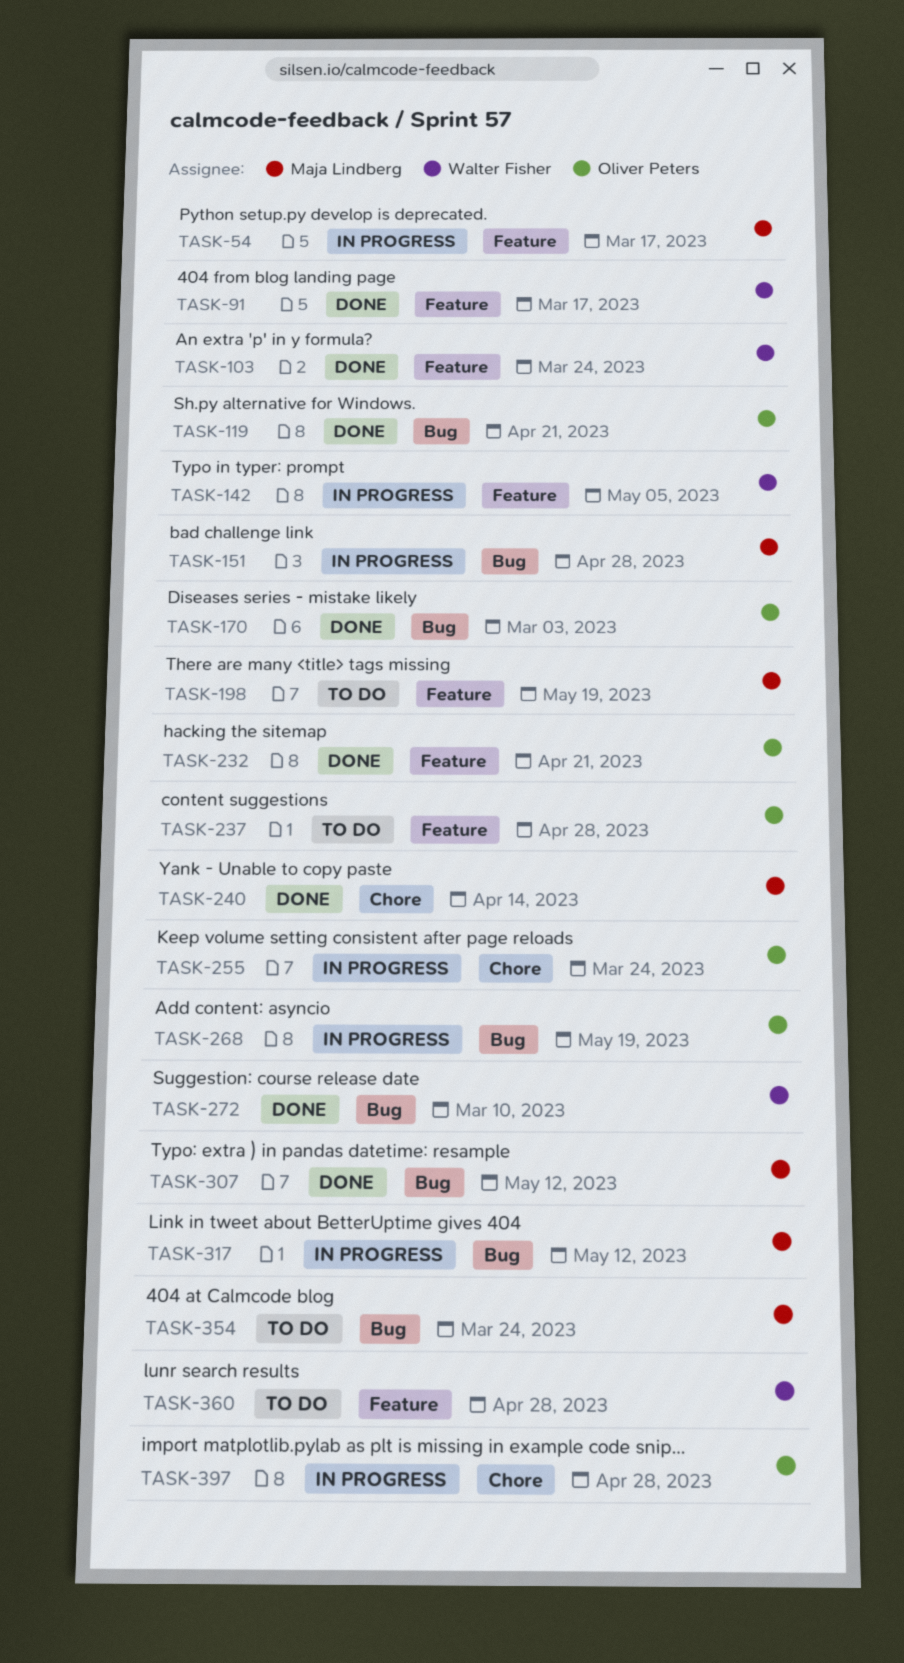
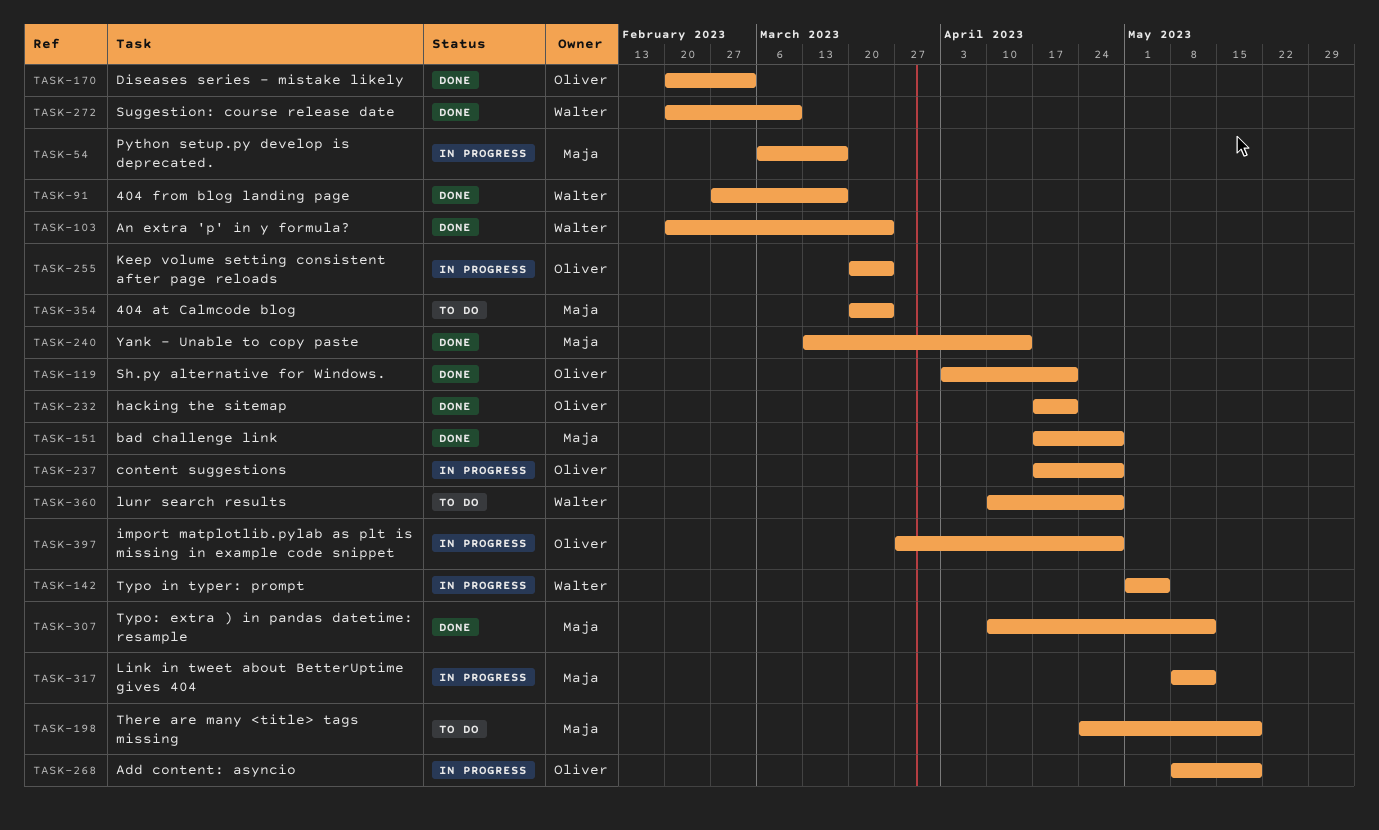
TASK-151, status: In progress -> Done
TASK-237, status: To do -> In progress

